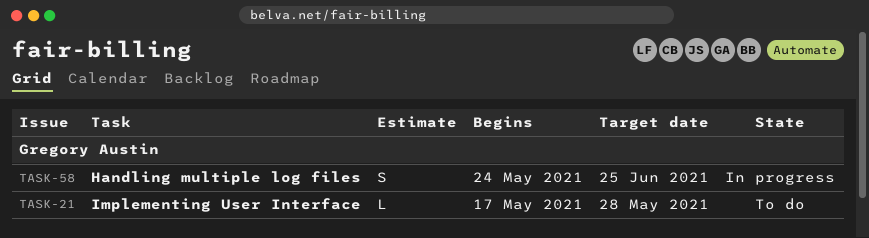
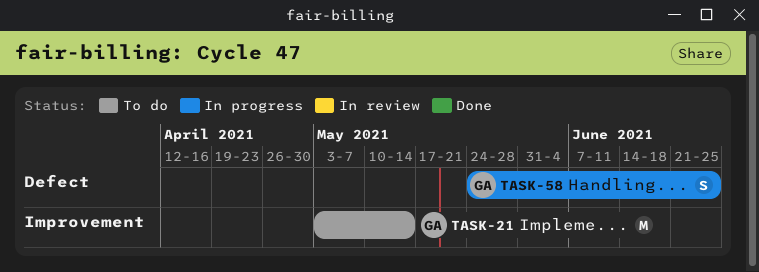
TASK-21, estimate: L -> M
TASK-21, start: May 17 -> May 3
TASK-21, due: May 28 -> May 14

